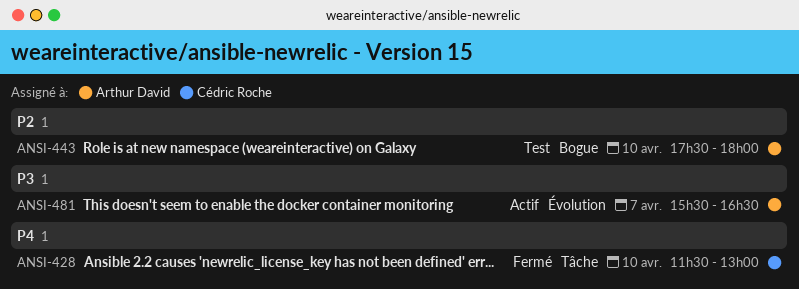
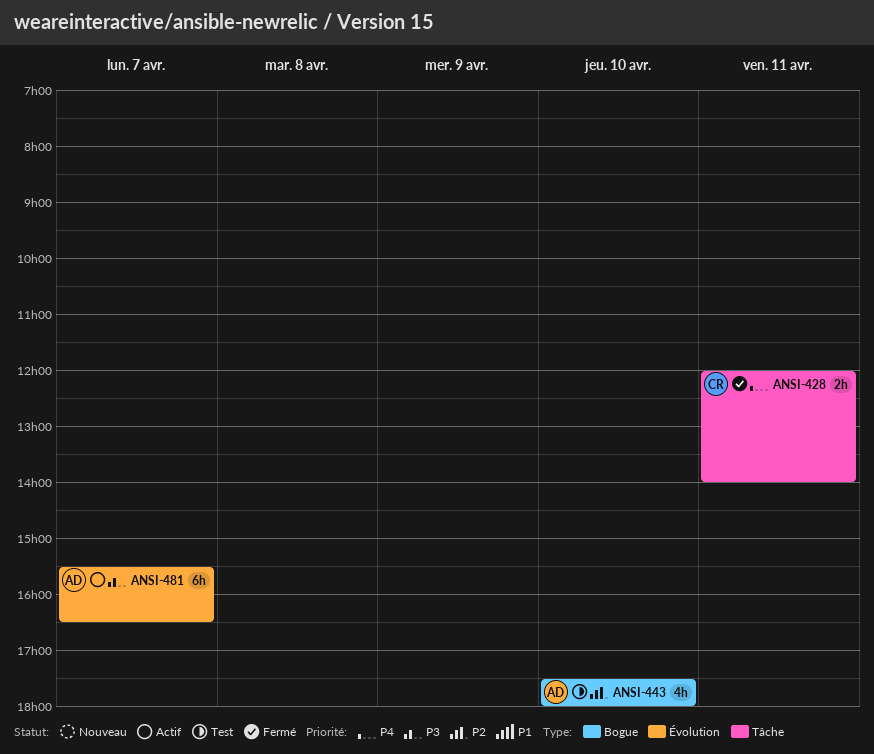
ANSI-428, day: Apr 10 -> Apr 11
ANSI-428, begins: 11:30 -> 12:00
ANSI-428, ends: 13:00 -> 14:00

